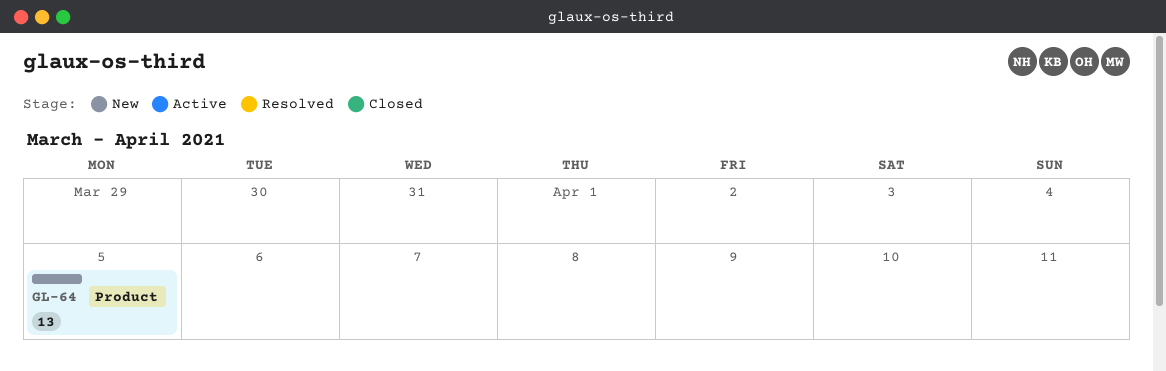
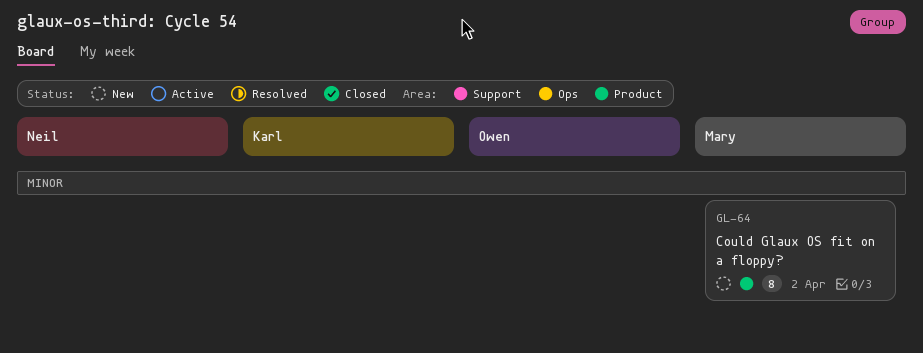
GL-64, estimate: 13 -> 8
GL-64, due: Apr 5 -> Apr 2

